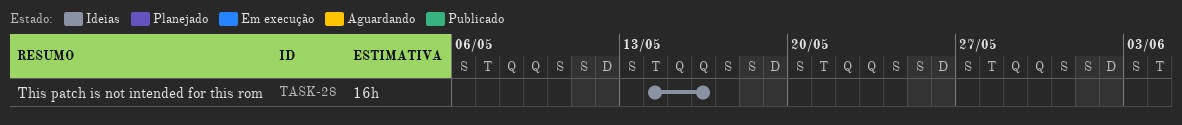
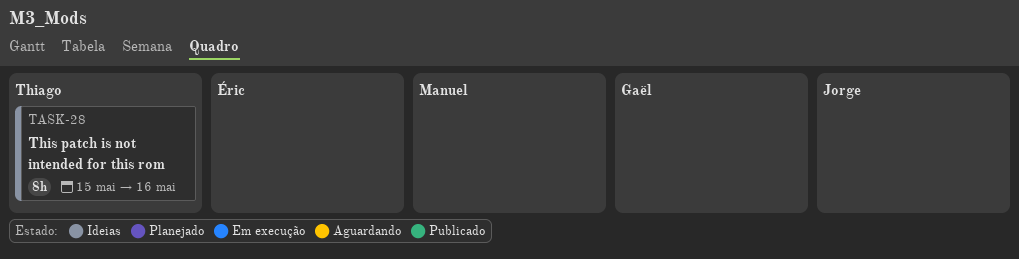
TASK-28, estimate: 16h -> 8h
TASK-28, start: May 14 -> May 15

